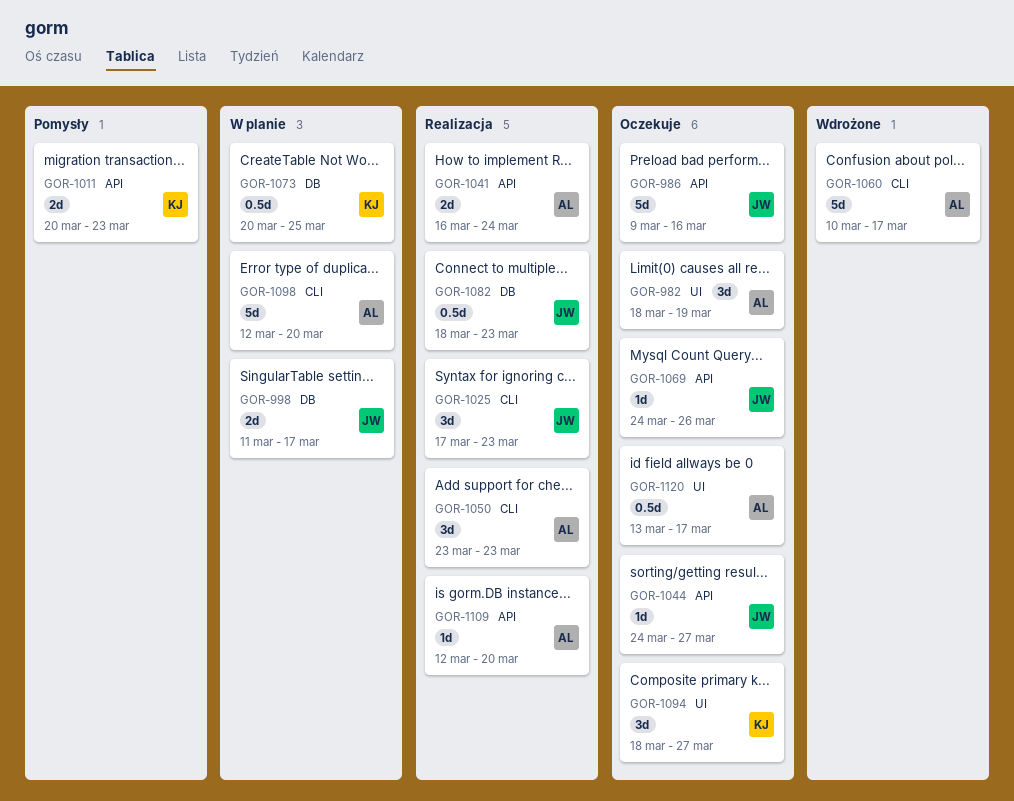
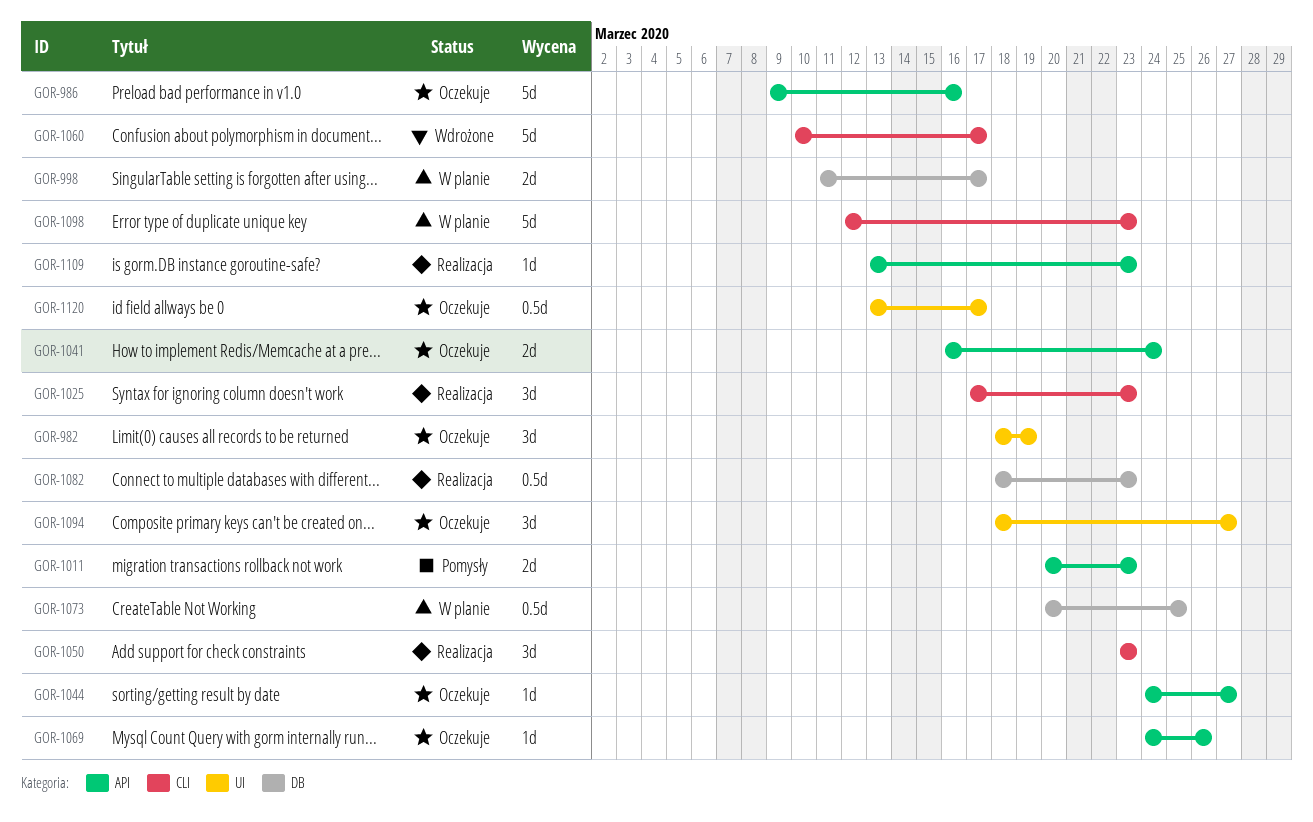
GOR-1041, status: Realizacja -> Oczekuje
GOR-1098, due: Mar 20 -> Mar 23
GOR-1109, start: Mar 12 -> Mar 13
GOR-1109, due: Mar 20 -> Mar 23

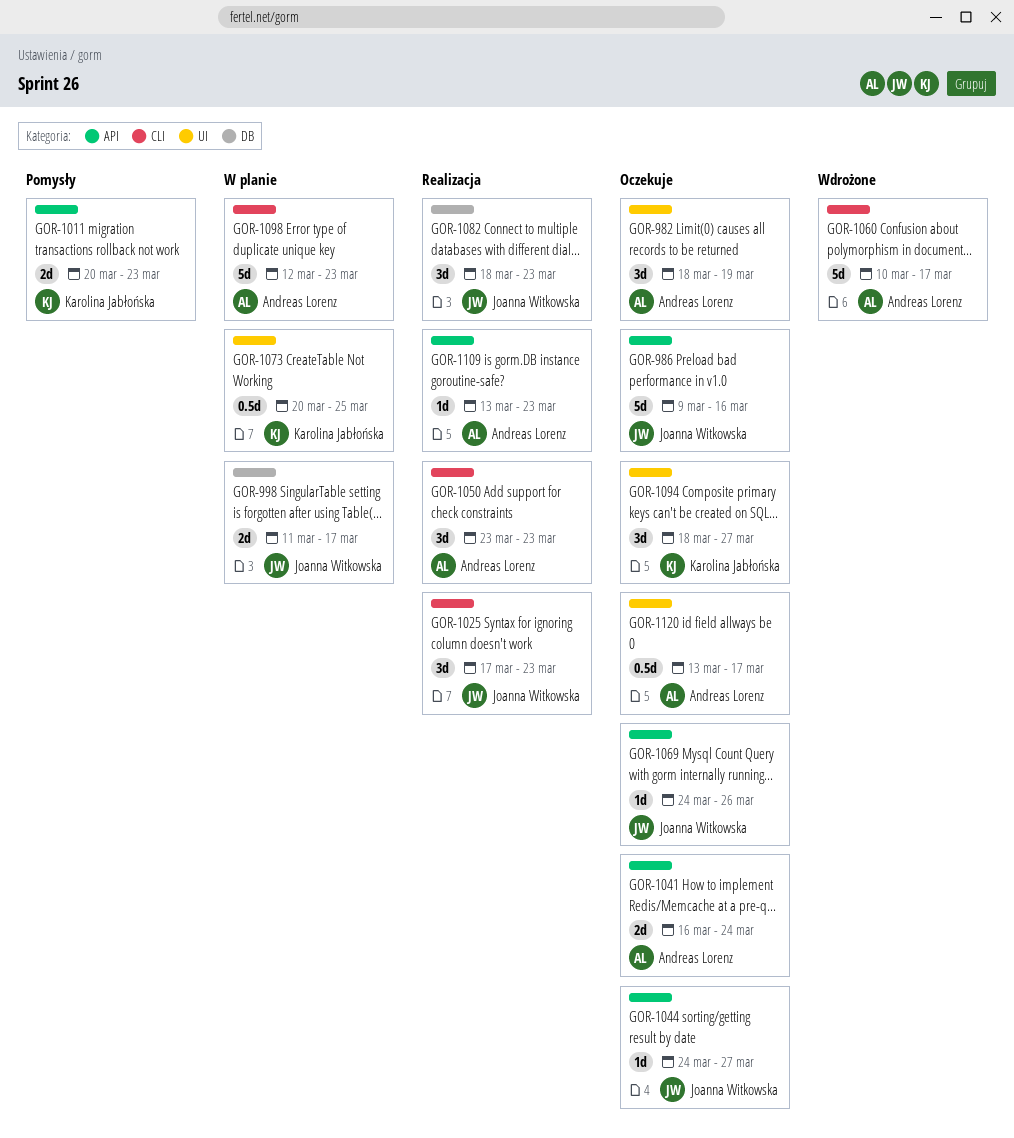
GOR-1073, label: DB -> UI
GOR-1082, estimate: 0.5d -> 3d

